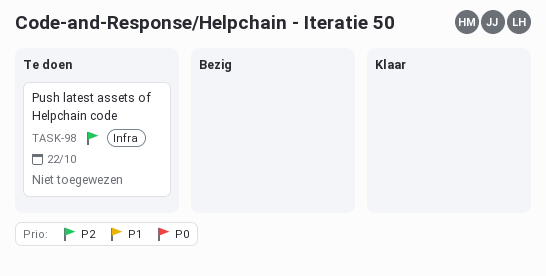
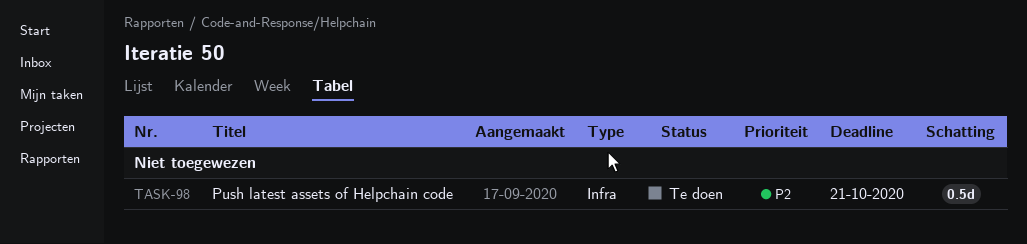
TASK-98, due: Oct 22 -> Oct 21

